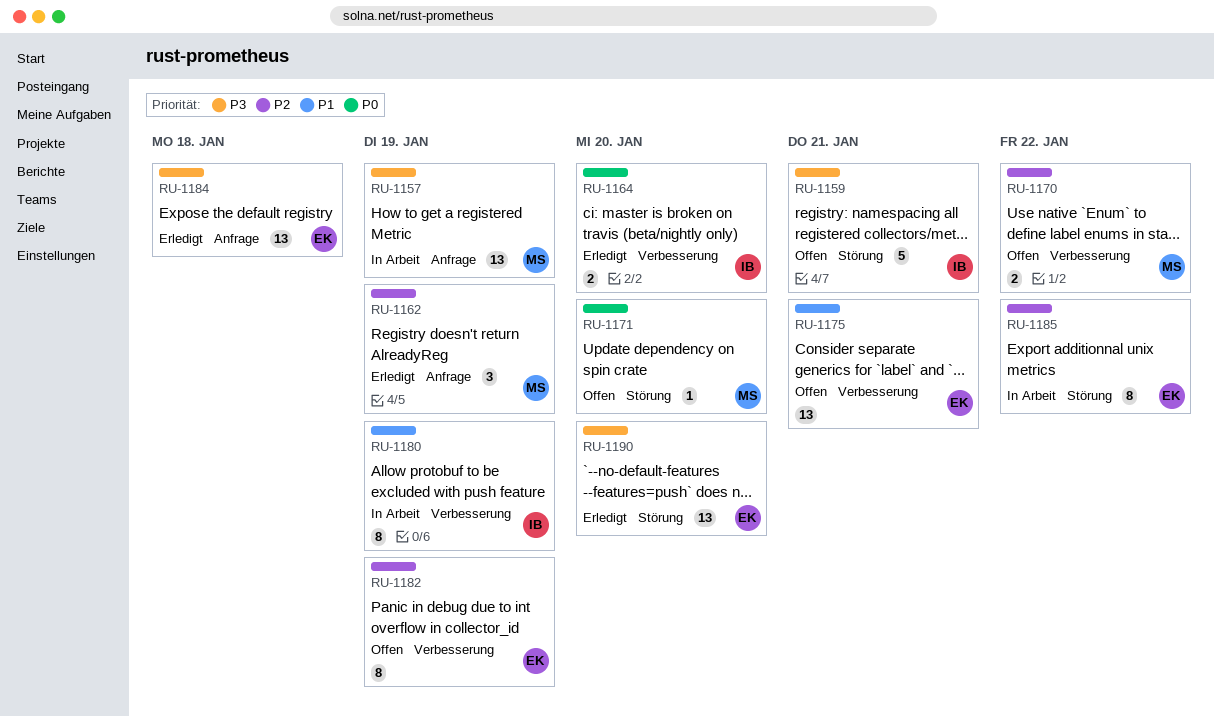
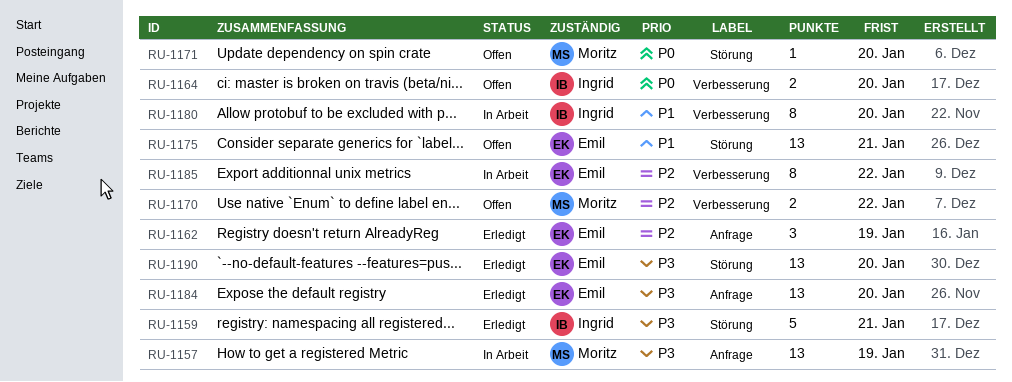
RU-1159, status: Offen -> Erledigt
RU-1162, owner: Moritz -> Emil
RU-1164, status: Erledigt -> Offen
RU-1175, label: Verbesserung -> Störung
RU-1180, due: Jan 19 -> Jan 20
RU-1182: present -> none
RU-1184, due: Jan 18 -> Jan 20
RU-1185, label: Störung -> Verbesserung

